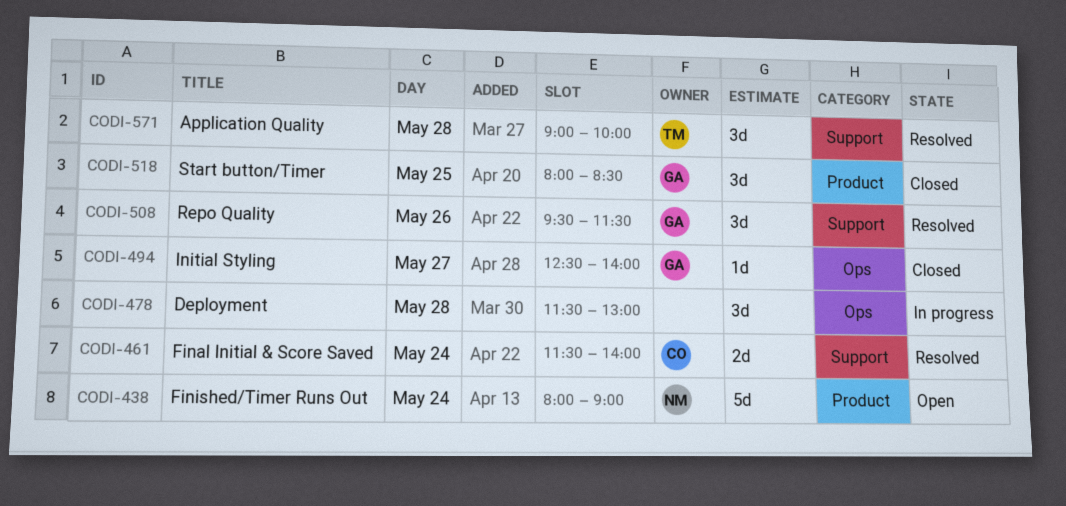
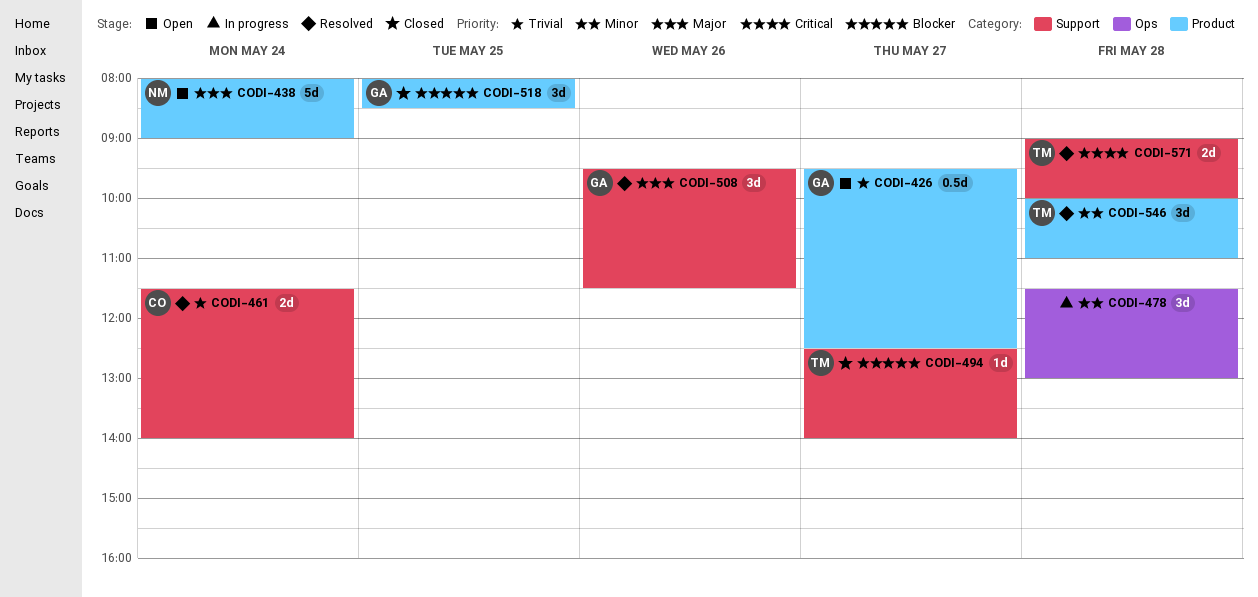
CODI-426: none -> present
CODI-494, owner: GA -> TM
CODI-494, label: Ops -> Support
CODI-546: none -> present
CODI-571, estimate: 3d -> 2d

